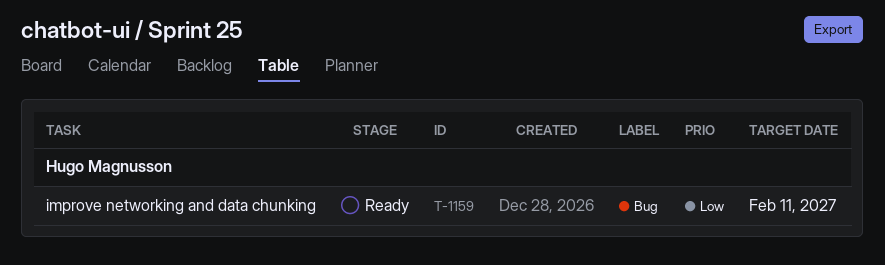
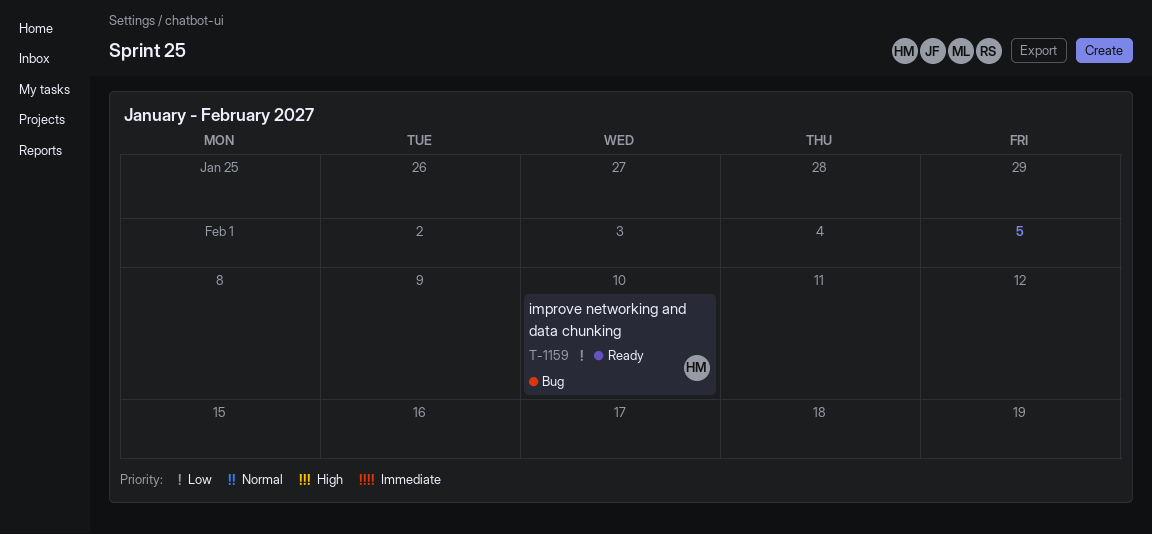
T-1159, due: Feb 11 -> Feb 10

